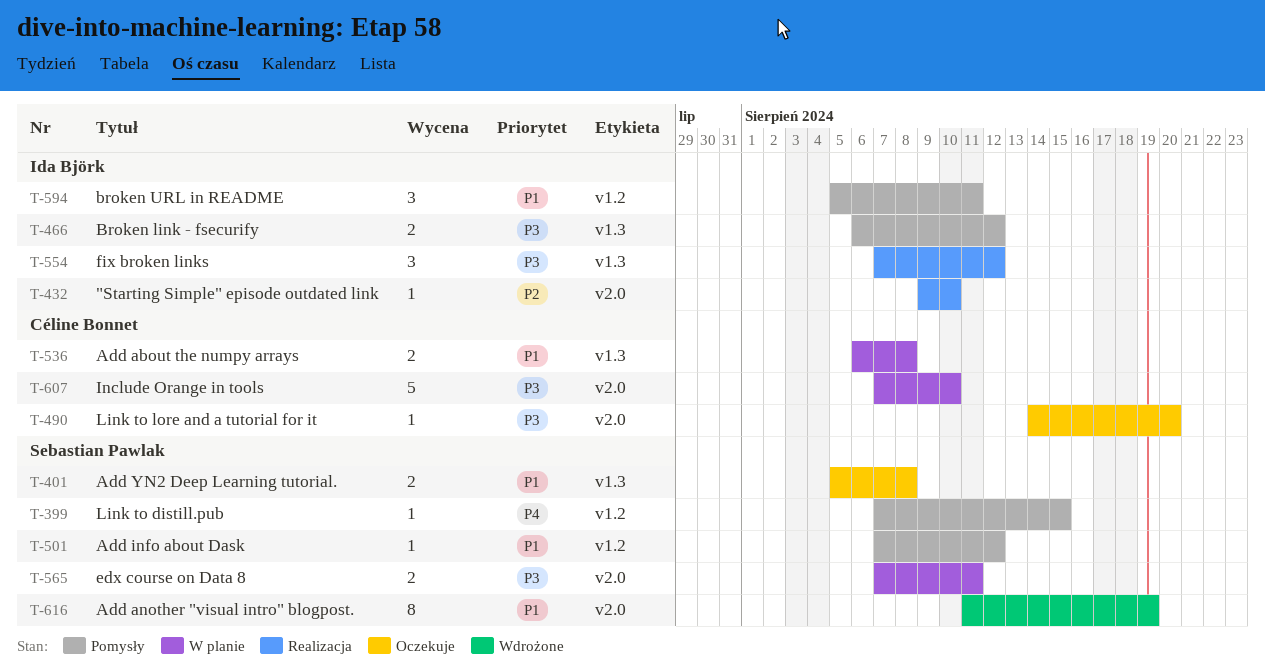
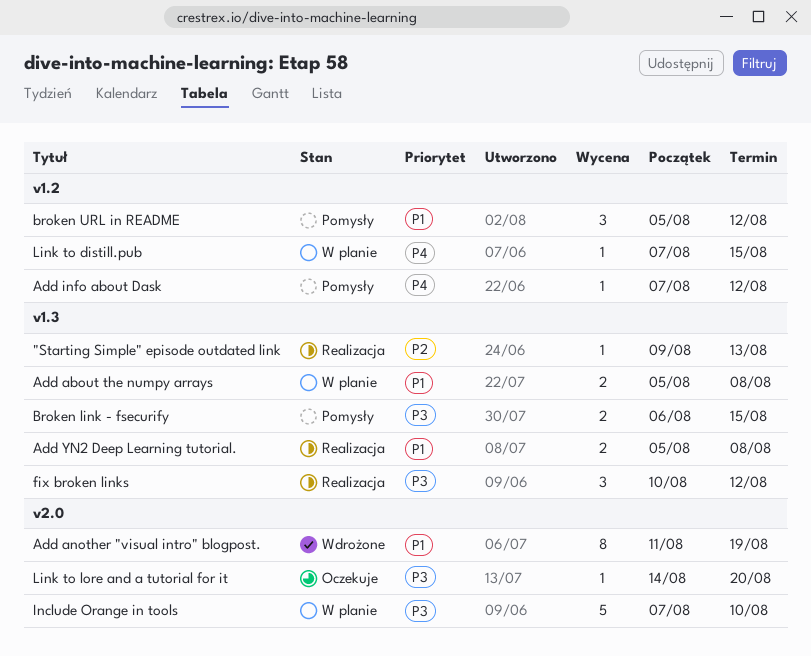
"Starting Simple" episode outdated link, label: v2.0 -> v1.3
"Starting Simple" episode outdated link, due: Aug 10 -> Aug 13
Add about the numpy arrays, start: Aug 6 -> Aug 5
Add info about Dask, priority: P1 -> P4
Add YN2 Deep Learning tutorial., status: Oczekuje -> Realizacja
Broken link - fsecurify, due: Aug 12 -> Aug 15
broken URL in README, due: Aug 11 -> Aug 12
edx course on Data 8: present -> none
fix broken links, start: Aug 7 -> Aug 10
Link to distill.pub, status: Pomysły -> W planie

